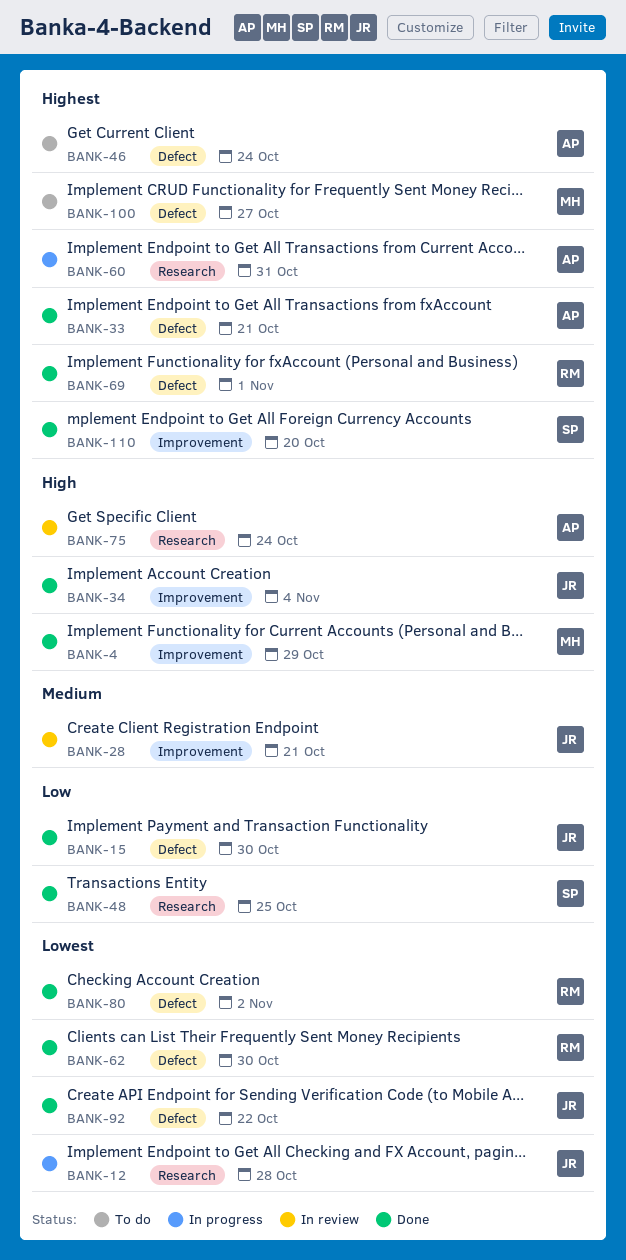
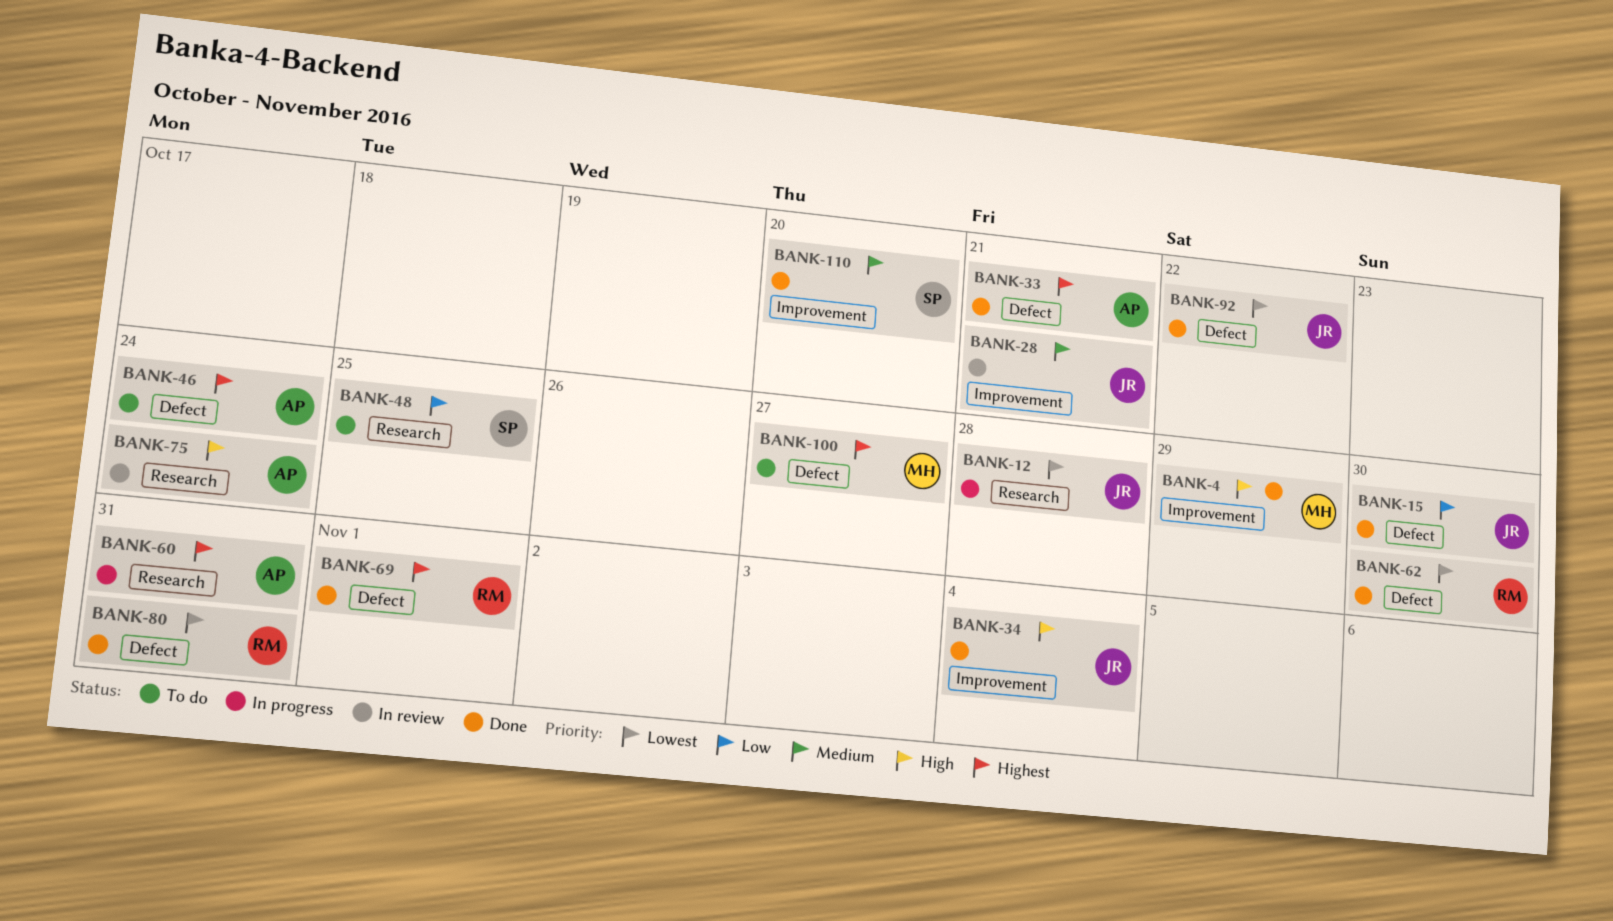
BANK-48, status: Done -> To do
BANK-80, due: Nov 2 -> Oct 31
BANK-110, priority: Highest -> Medium

